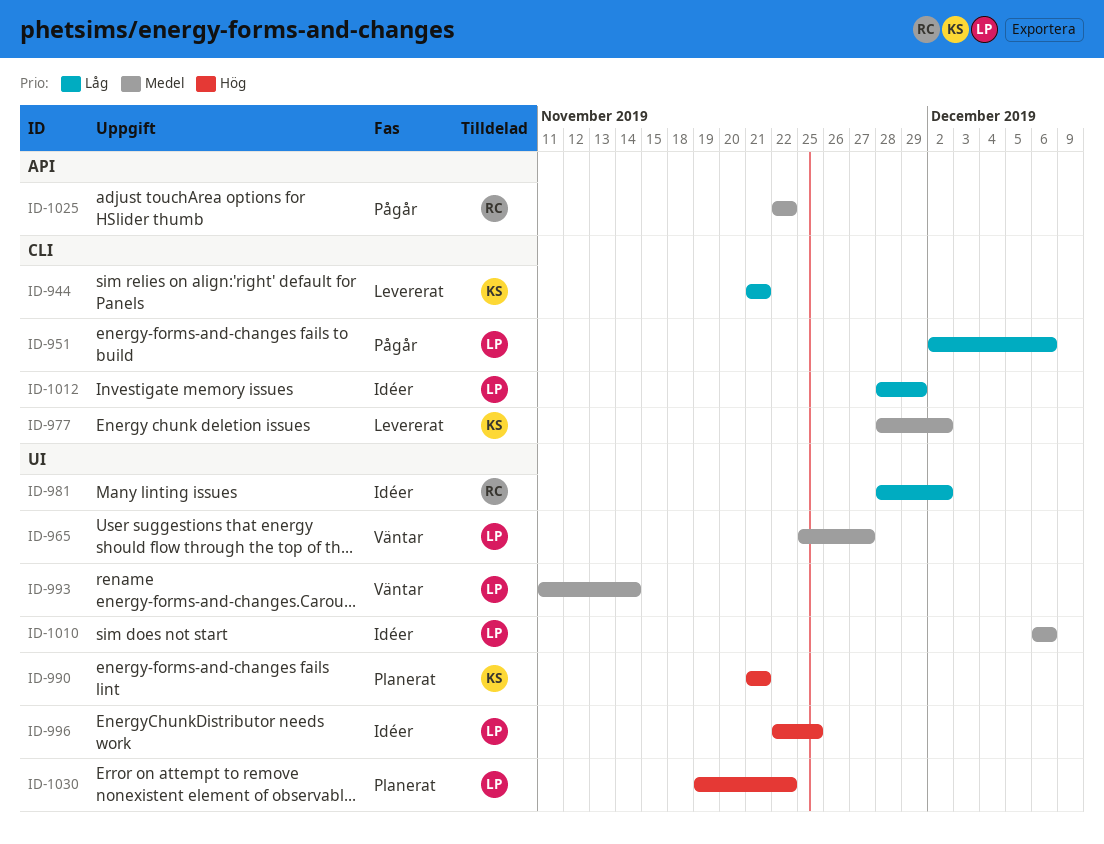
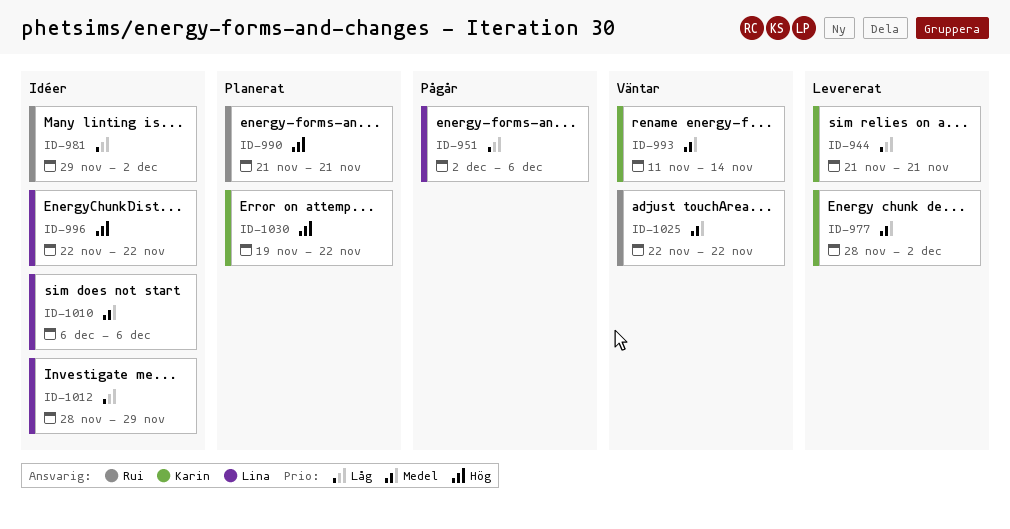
ID-965: present -> none
ID-981, start: Nov 28 -> Nov 29
ID-990, owner: Karin -> Rui
ID-993, owner: Lina -> Karin
ID-996, due: Nov 25 -> Nov 22
ID-1025, status: Pågår -> Väntar
ID-1030, owner: Lina -> Karin

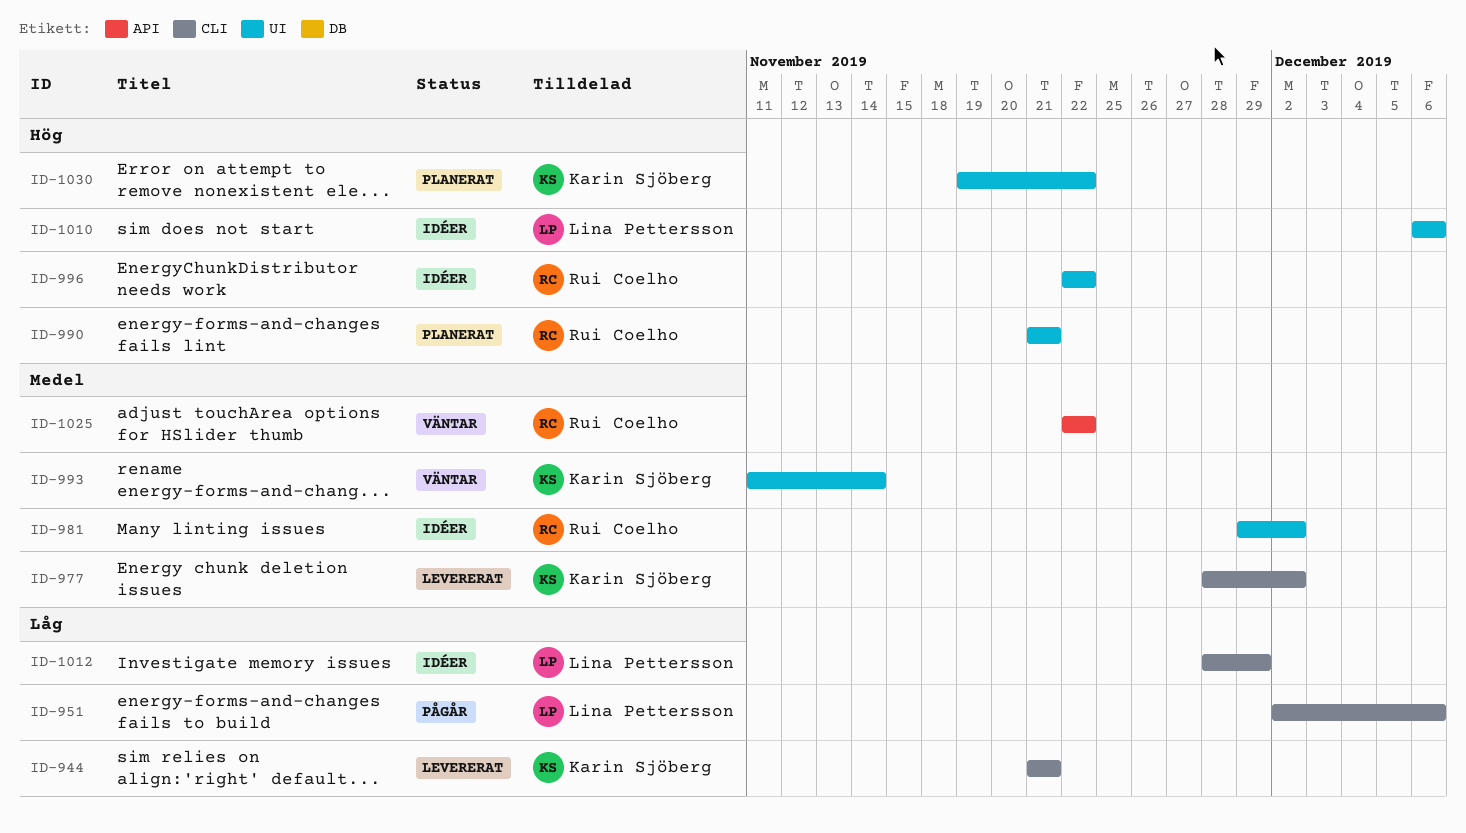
ID-981, priority: Låg -> Medel
ID-996, owner: Lina Pettersson -> Rui Coelho
ID-1010, priority: Medel -> Hög

